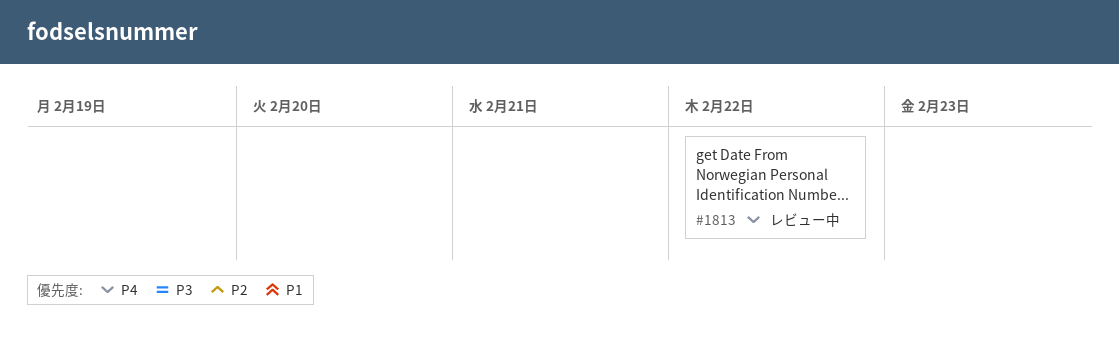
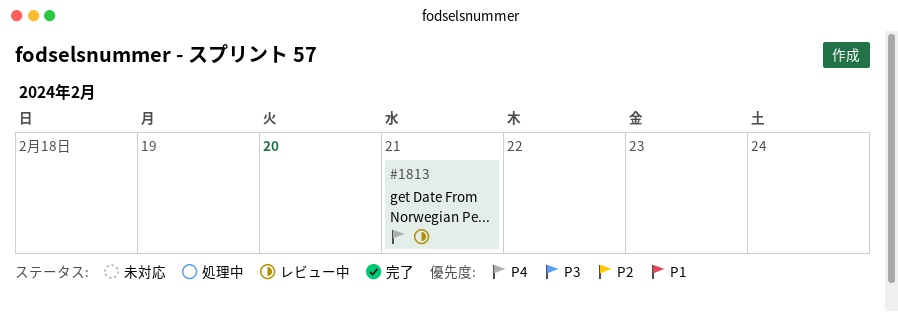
#1813, due: Feb 22 -> Feb 21

